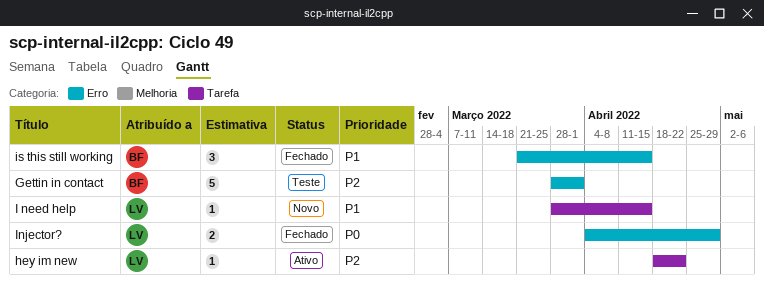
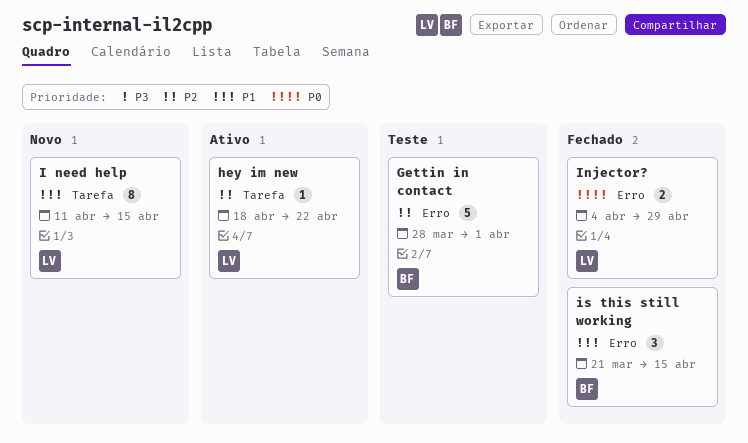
I need help, estimate: 1 -> 8
I need help, start: Mar 28 -> Apr 11

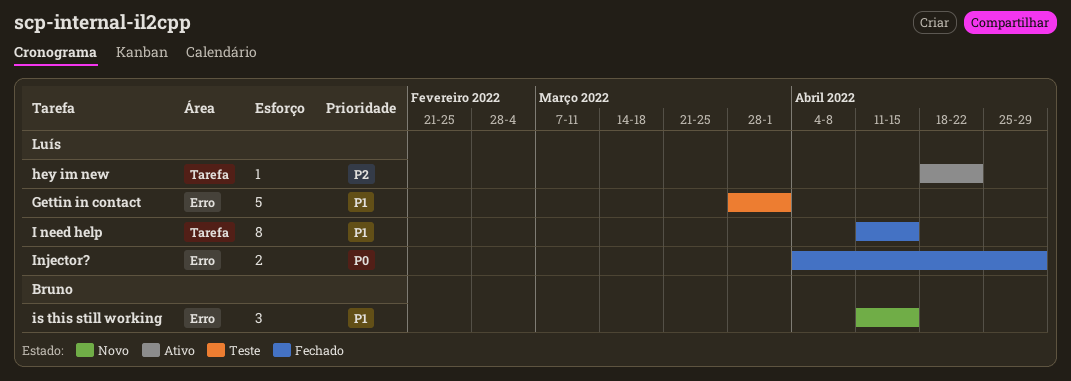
Gettin in contact, owner: Bruno -> Luís
Gettin in contact, priority: P2 -> P1
I need help, status: Novo -> Fechado
is this still working, status: Fechado -> Novo
is this still working, start: Mar 21 -> Apr 11

